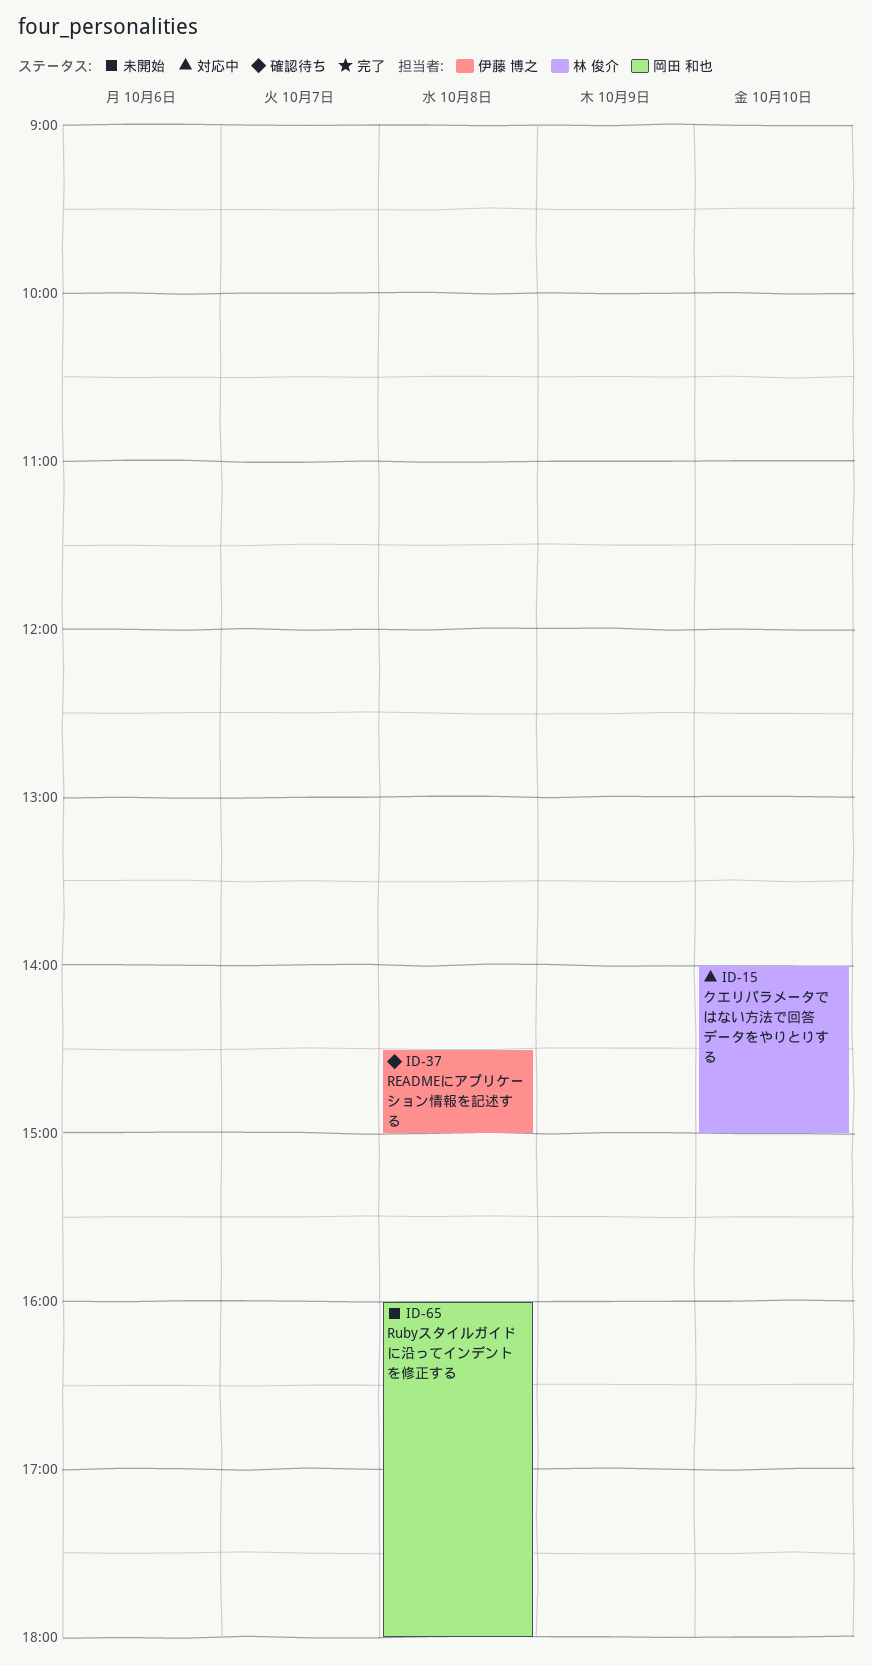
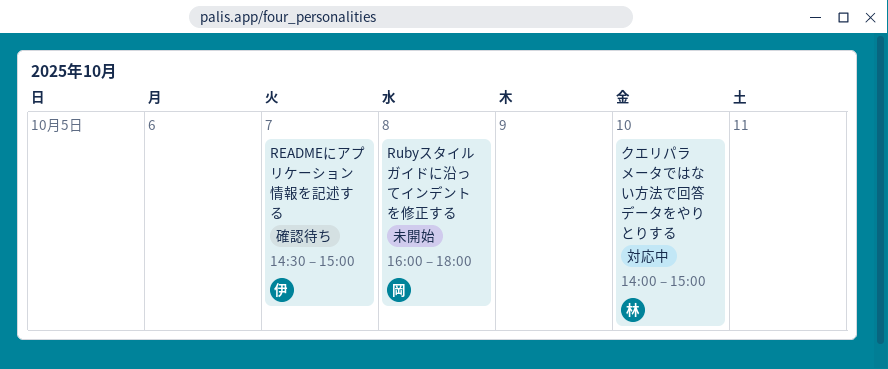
READMEにアプリケーション情報を記述する, day: Oct 8 -> Oct 7

